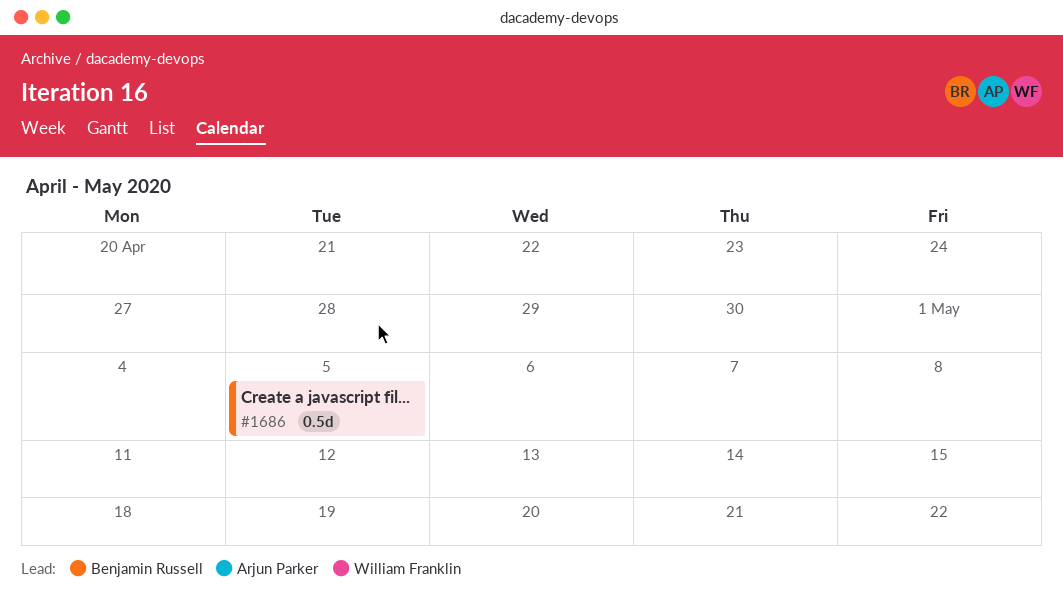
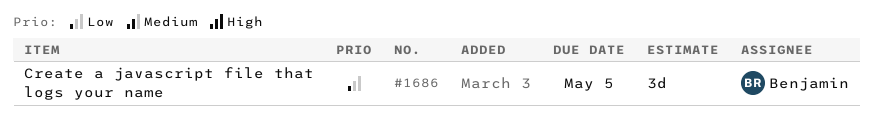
#1686, estimate: 0.5d -> 3d

